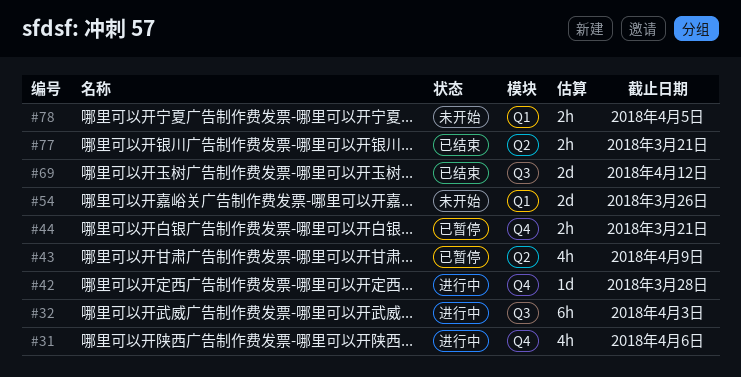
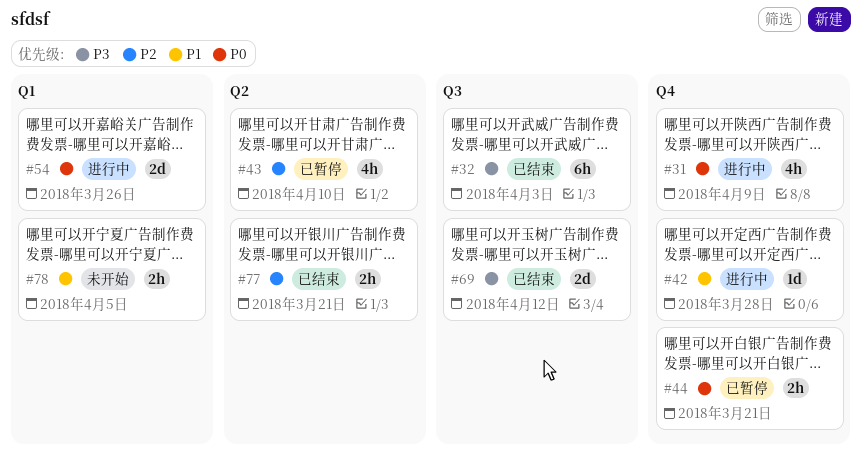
#31, due: Apr 6 -> Apr 9
#32, status: 进行中 -> 已结束
#43, due: Apr 9 -> Apr 10
#54, status: 未开始 -> 进行中

